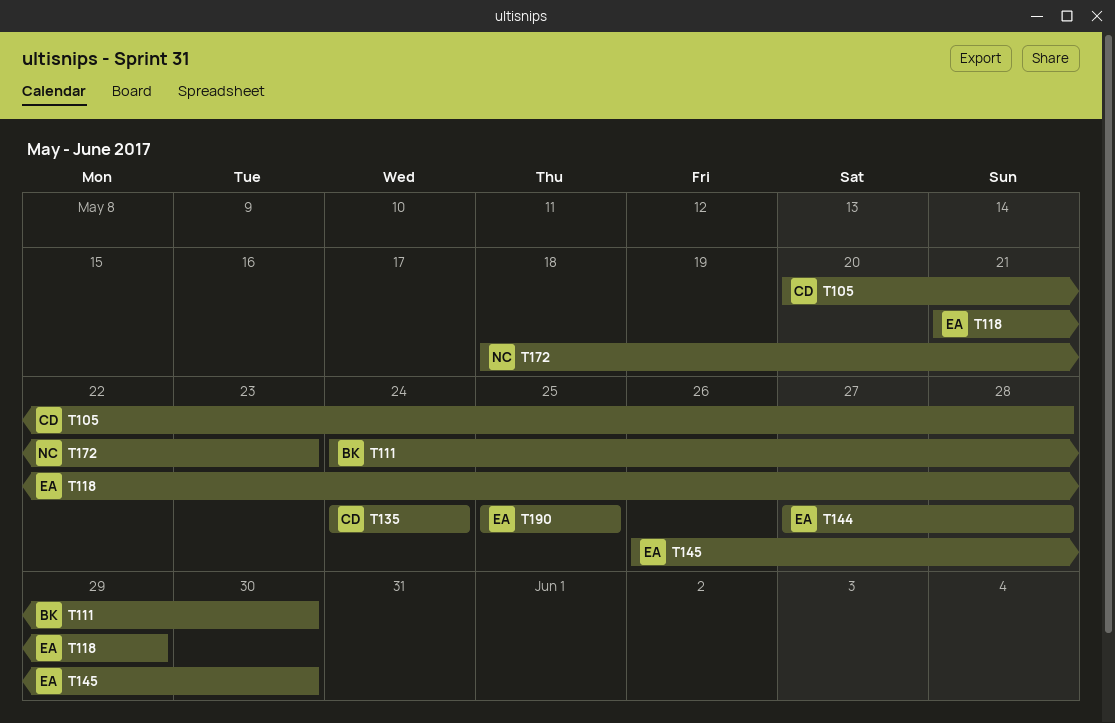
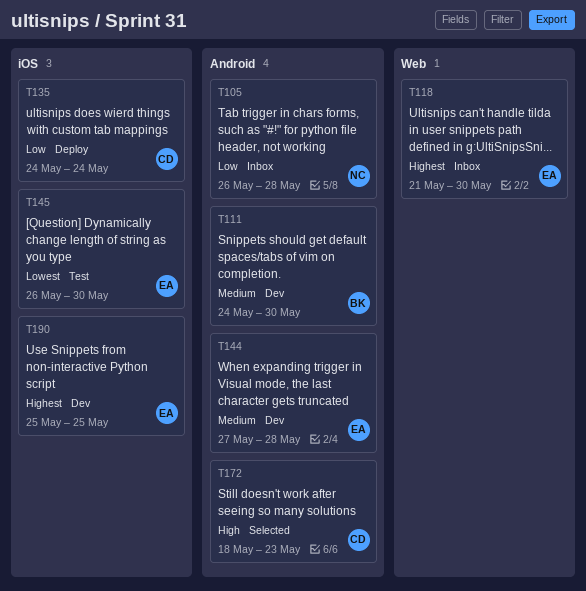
T105, owner: CD -> NC
T105, start: May 20 -> May 26
T118, due: May 29 -> May 30
T172, owner: NC -> CD

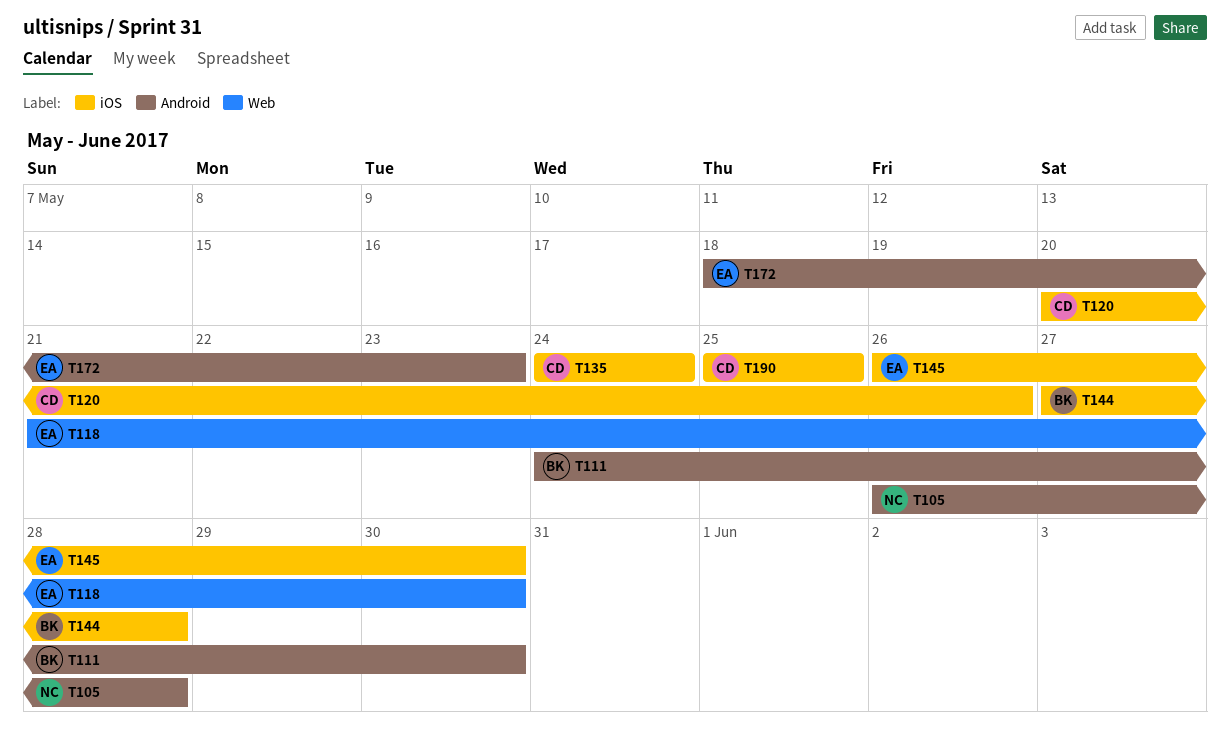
T120: none -> present
T144, owner: EA -> BK
T144, label: Android -> iOS
T172, owner: CD -> EA
T190, owner: EA -> CD

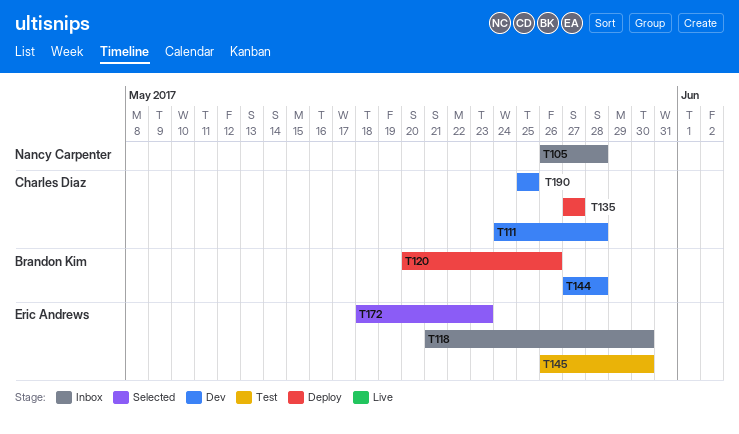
T111, owner: Brandon Kim -> Charles Diaz
T111, due: May 30 -> May 28
T120, owner: Charles Diaz -> Brandon Kim
T135, start: May 24 -> May 27
T135, due: May 24 -> May 27

